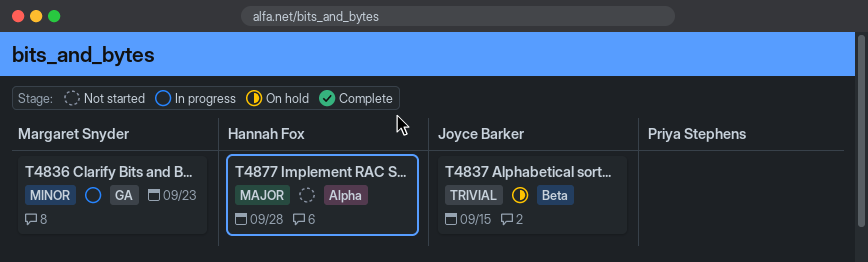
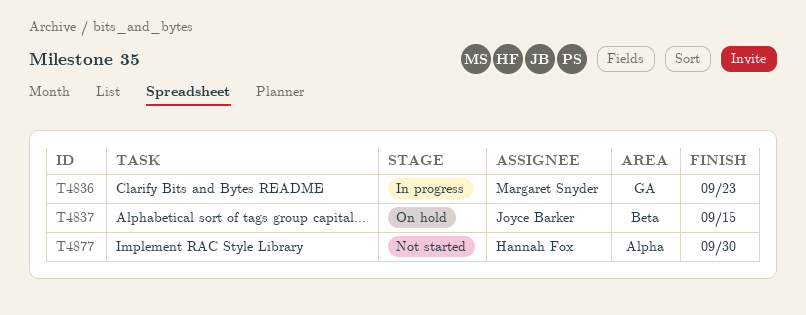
T4877, due: Sep 28 -> Sep 30

